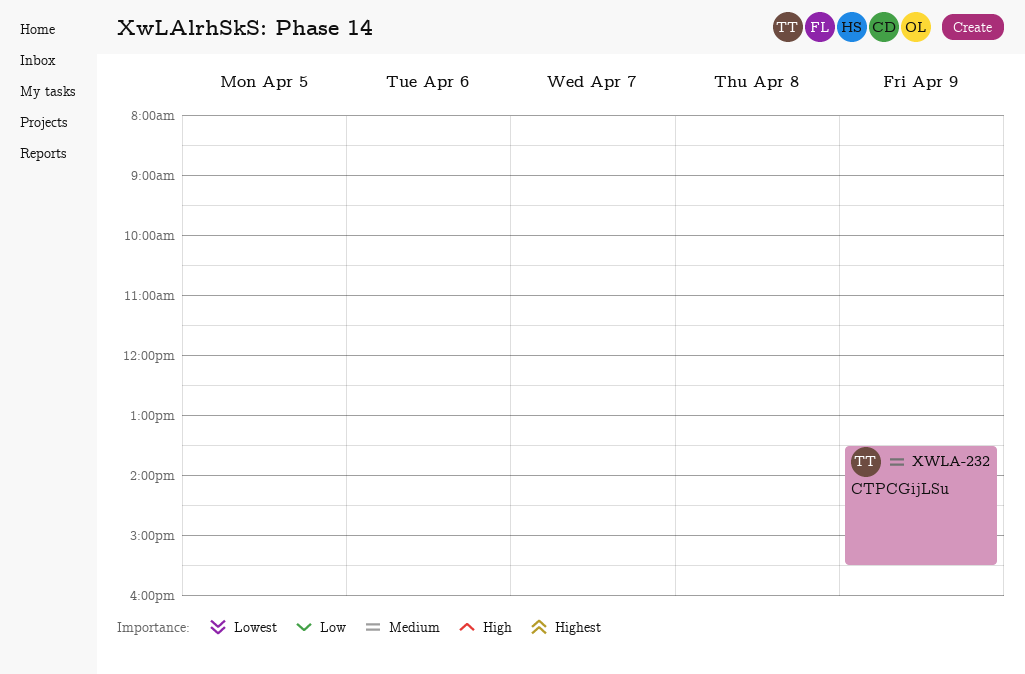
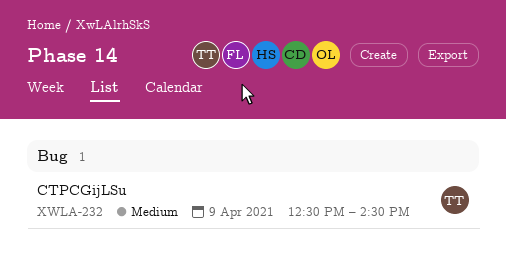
XWLA-232, begins: 13:30 -> 12:30
XWLA-232, ends: 15:30 -> 14:30

